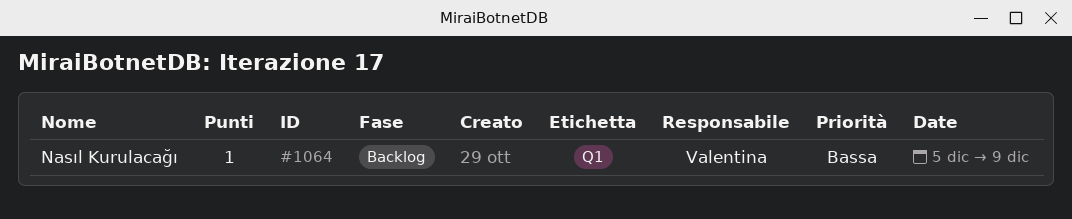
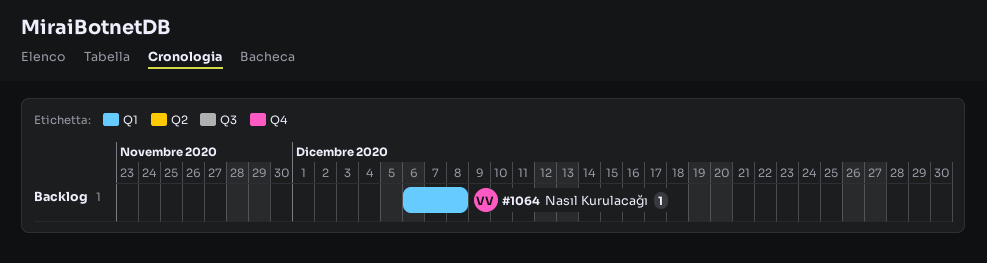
#1064, start: Dec 5 -> Dec 6
#1064, due: Dec 9 -> Dec 8

